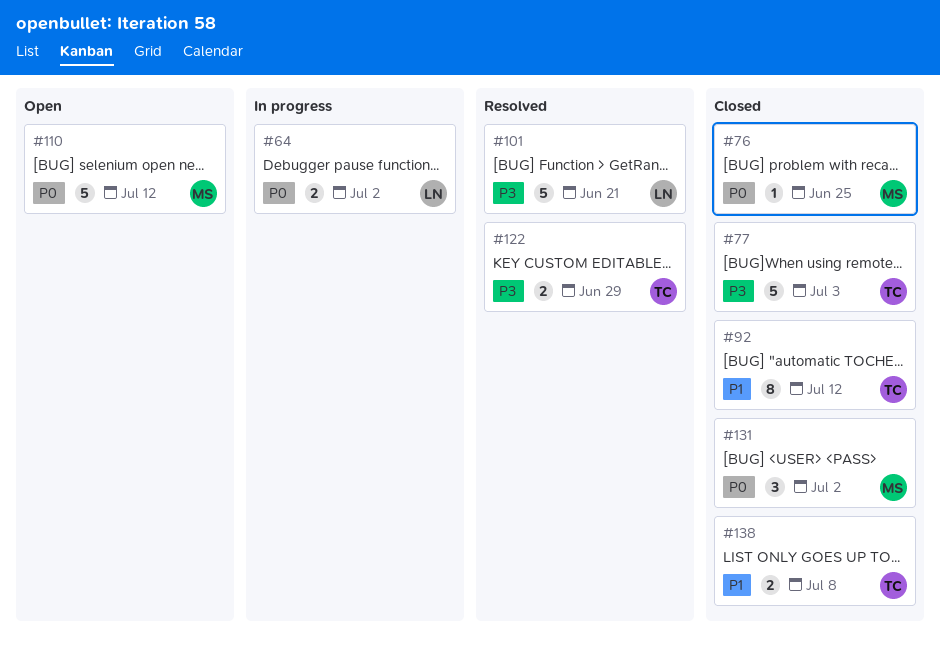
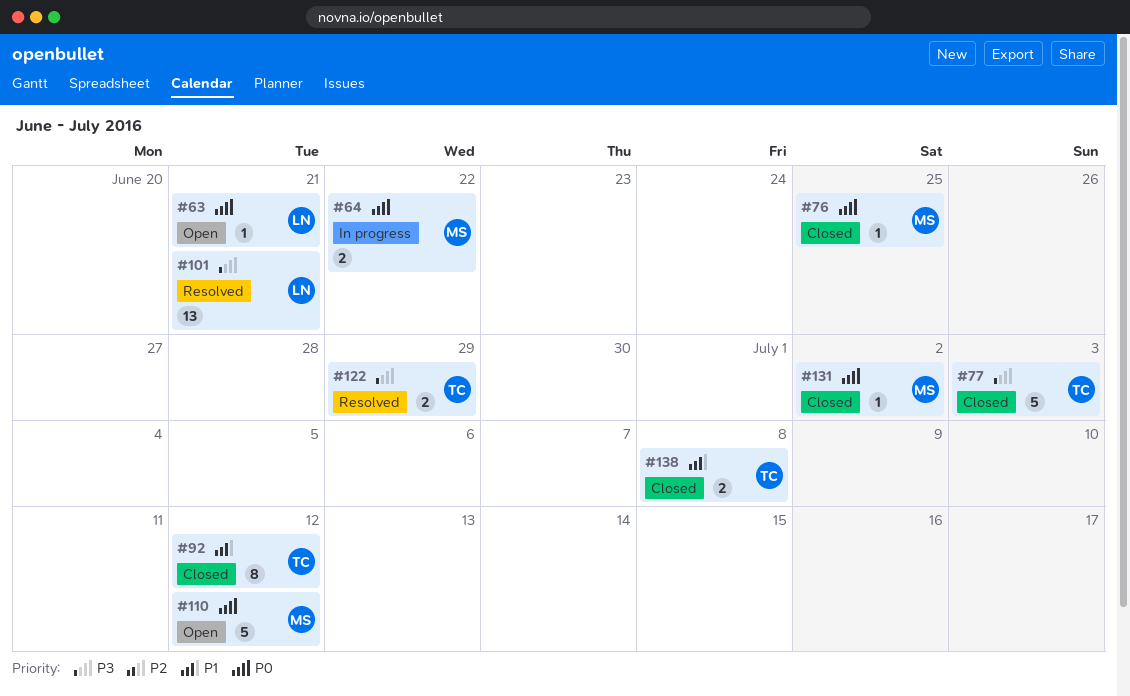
#63: none -> present
#64, owner: LN -> MS
#64, due: Jul 2 -> Jun 22
#101, estimate: 5 -> 13
#131, estimate: 3 -> 1

